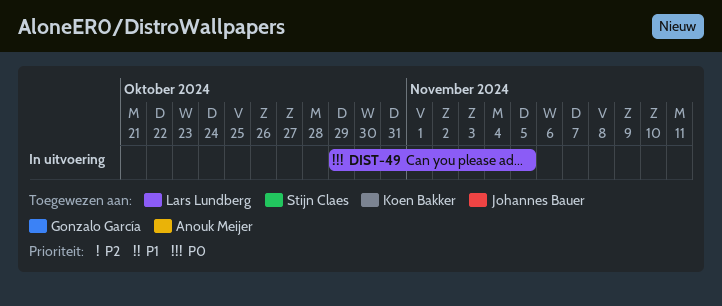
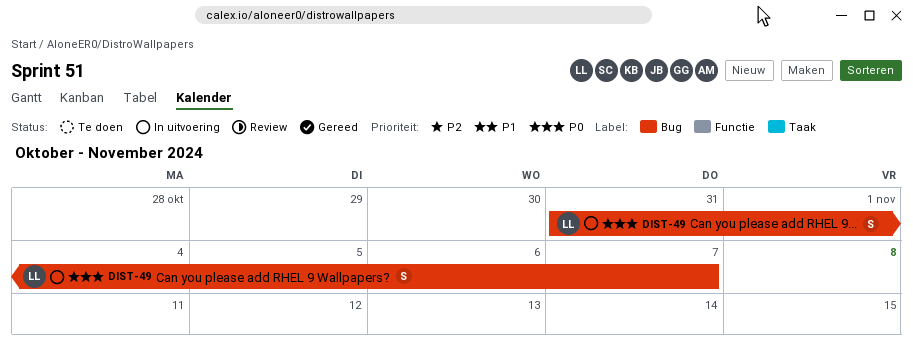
DIST-49, start: Oct 29 -> Oct 31
DIST-49, due: Nov 5 -> Nov 7

